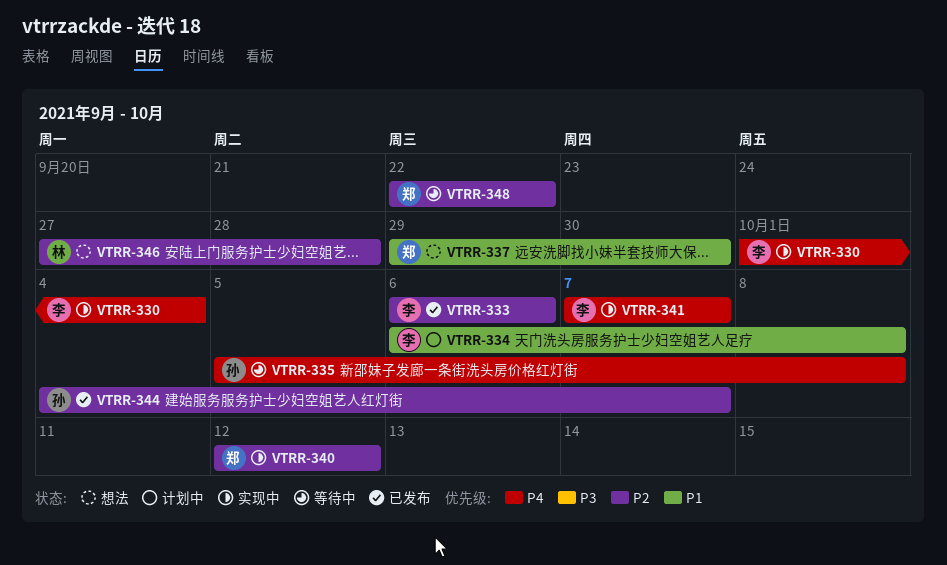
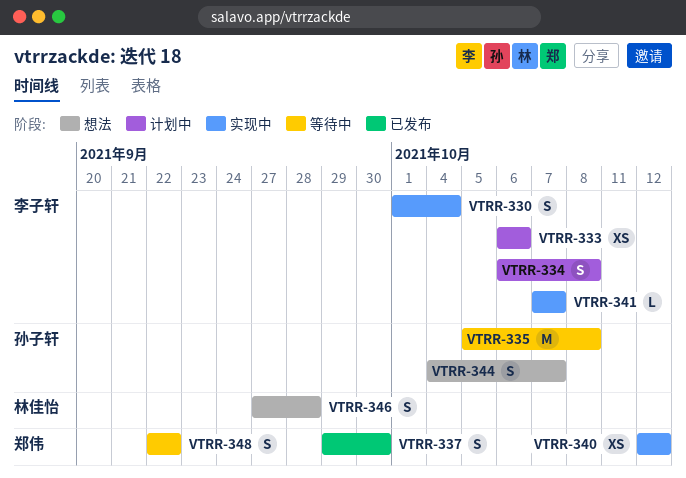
VTRR-333, status: 已发布 -> 计划中
VTRR-337, status: 想法 -> 已发布
VTRR-344, status: 已发布 -> 想法

